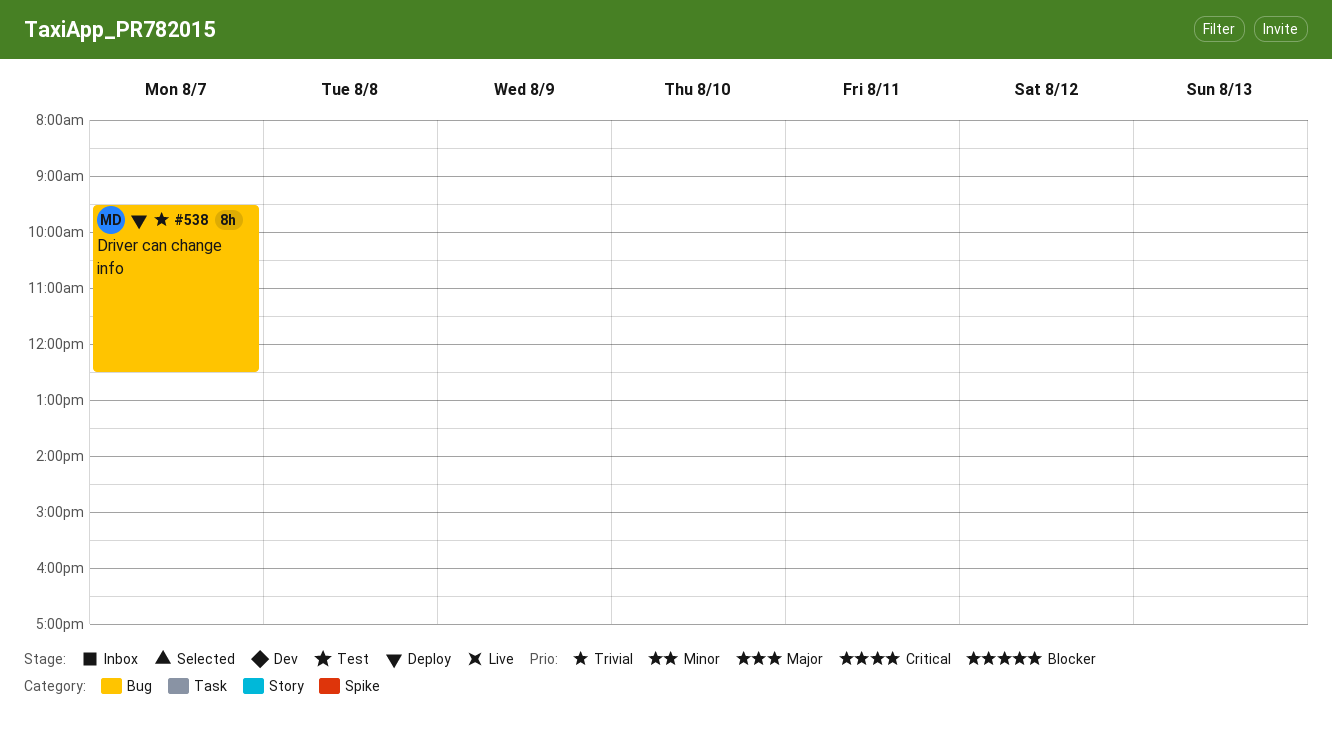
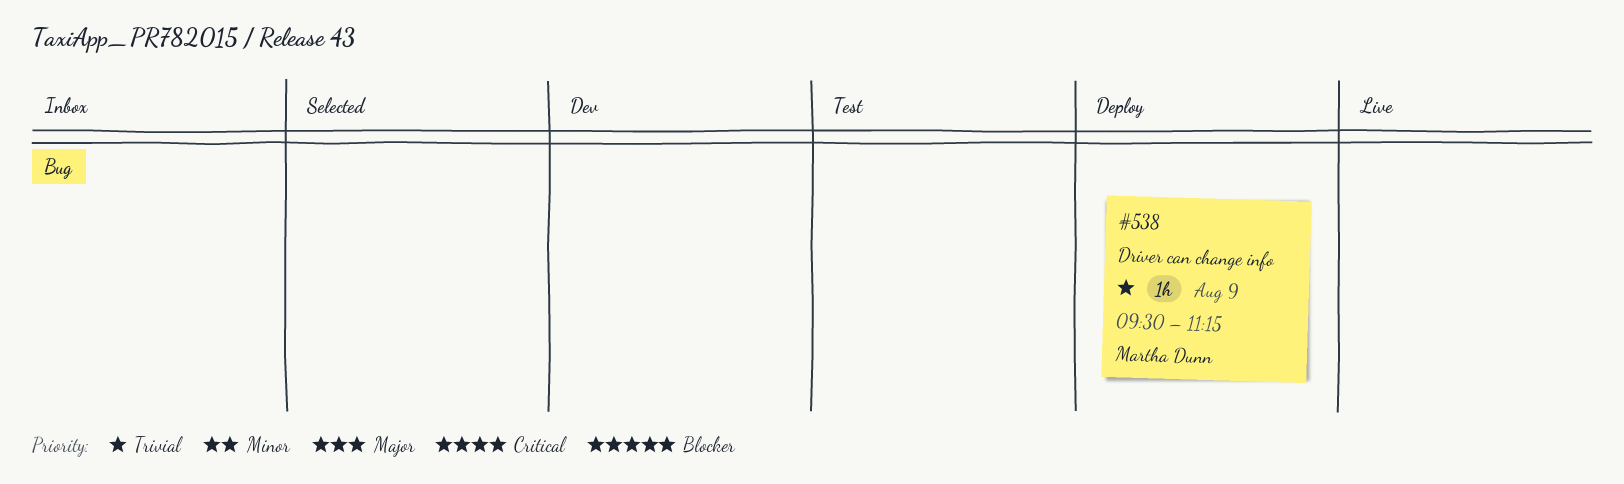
#538, estimate: 8h -> 1h
#538, day: Aug 7 -> Aug 9
#538, ends: 12:30 -> 11:15

